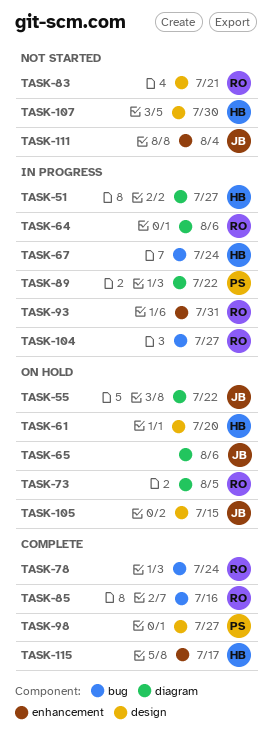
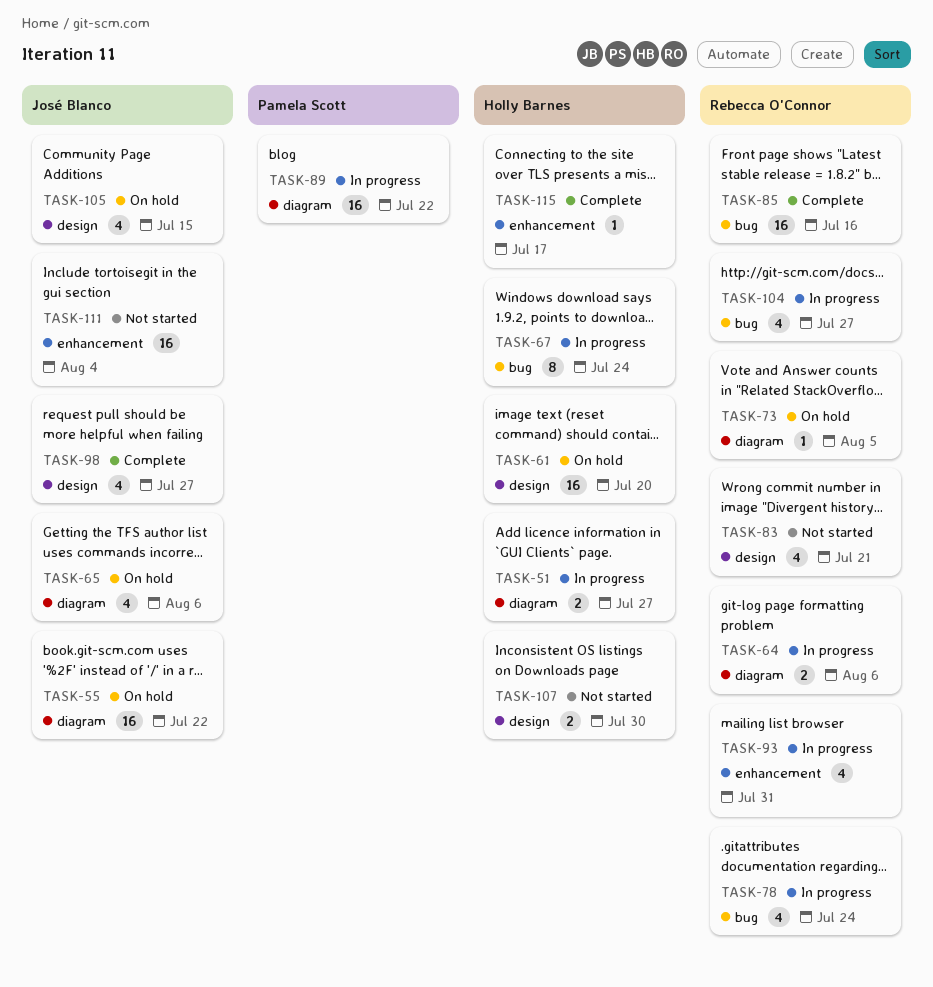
TASK-78, status: Complete -> In progress
TASK-98, owner: Pamela Scott -> José Blanco

